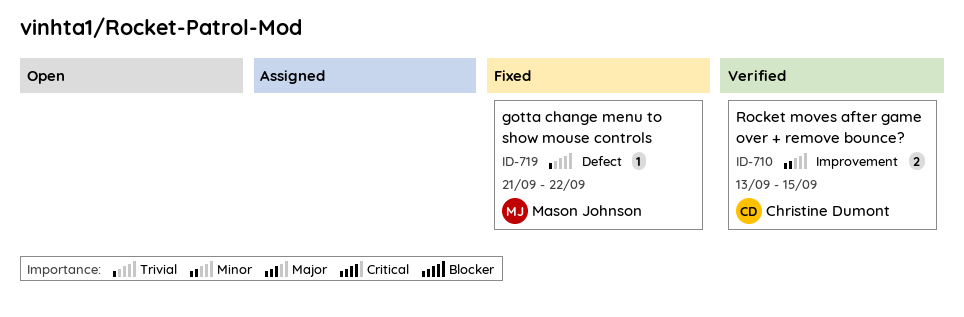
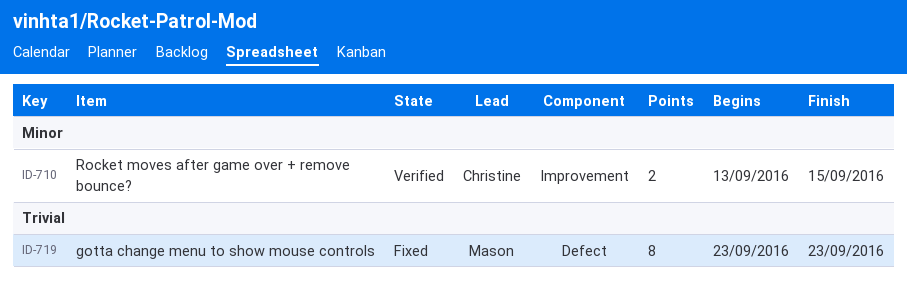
ID-719, estimate: 1 -> 8
ID-719, start: Sep 21 -> Sep 23
ID-719, due: Sep 22 -> Sep 23

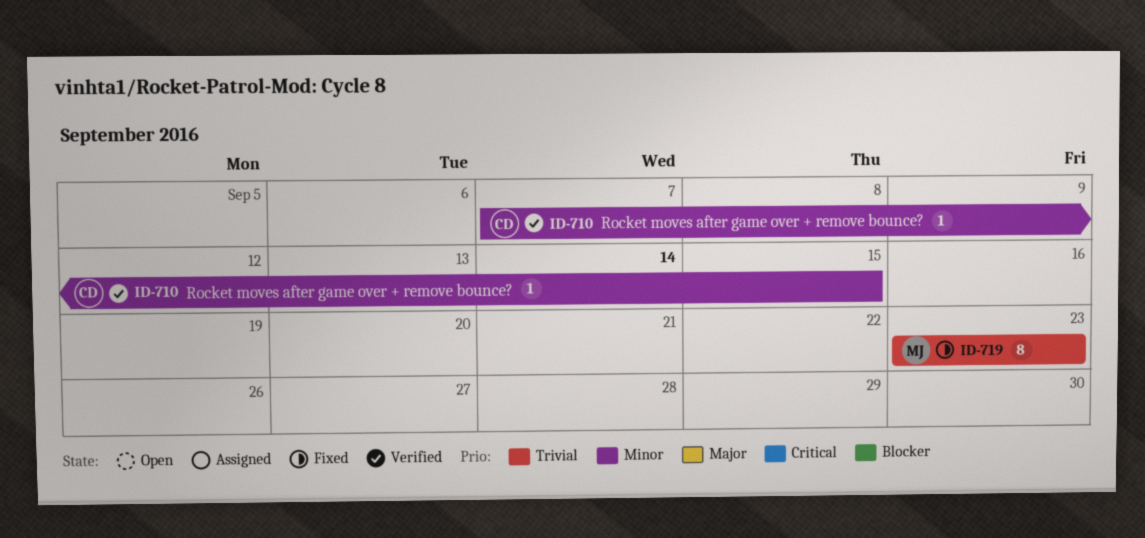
ID-710, estimate: 2 -> 1
ID-710, start: Sep 13 -> Sep 7

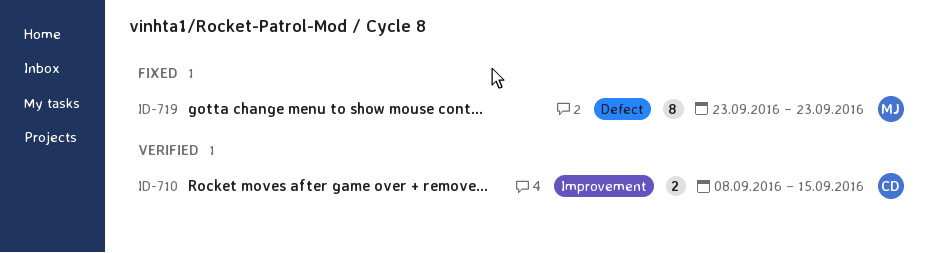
ID-710, estimate: 1 -> 2
ID-710, start: Sep 7 -> Sep 8

